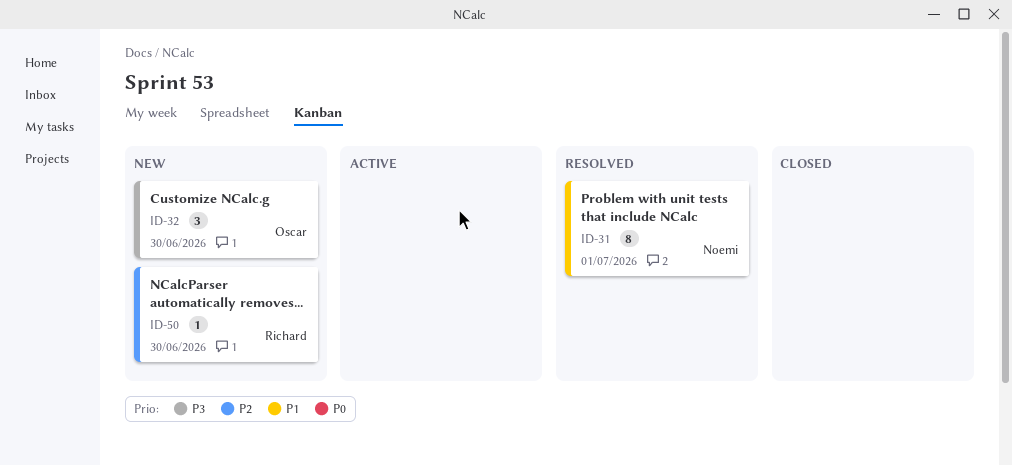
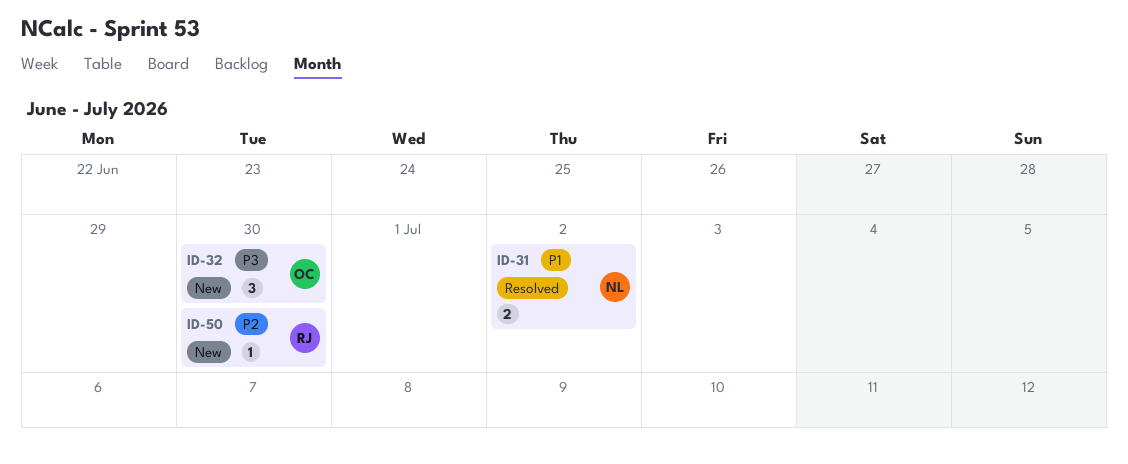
ID-31, estimate: 8 -> 2
ID-31, due: Jul 1 -> Jul 2

